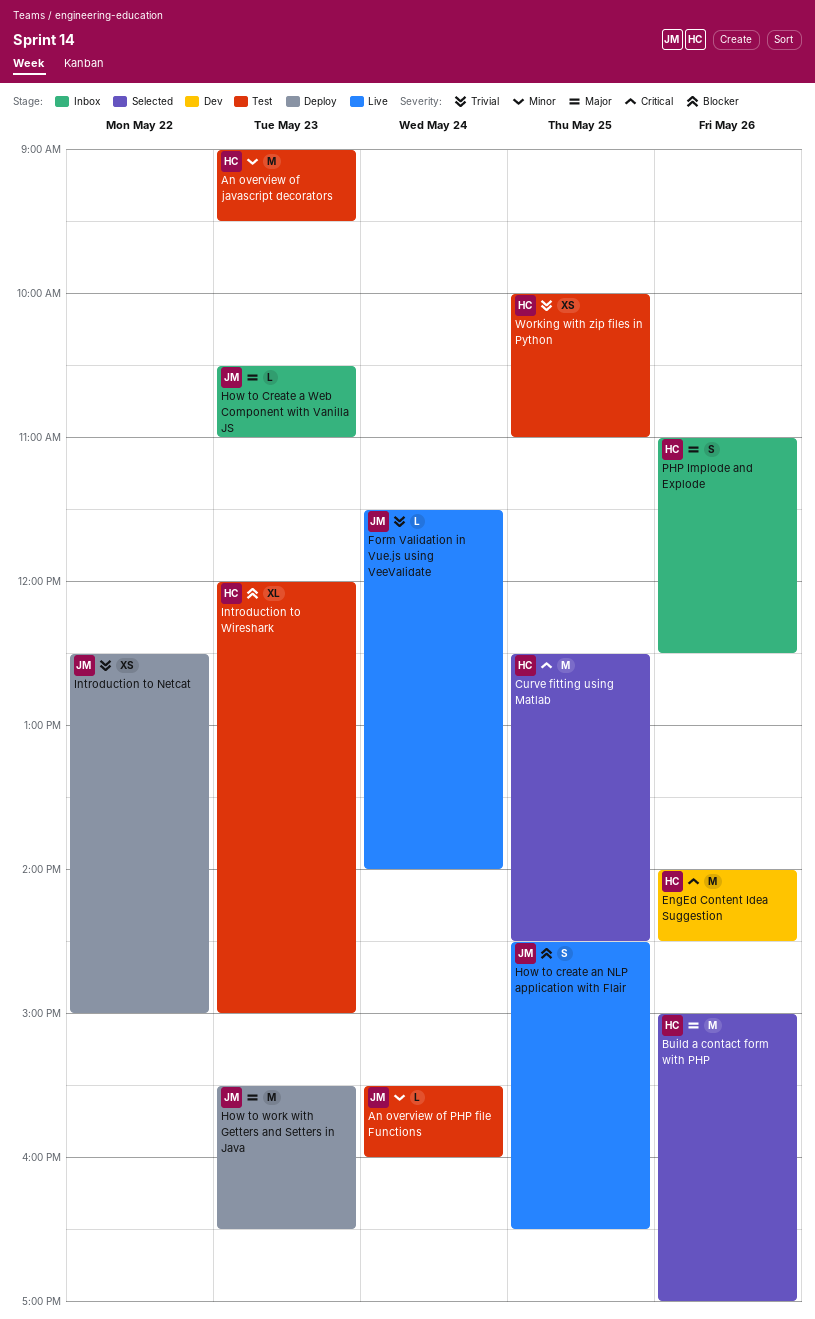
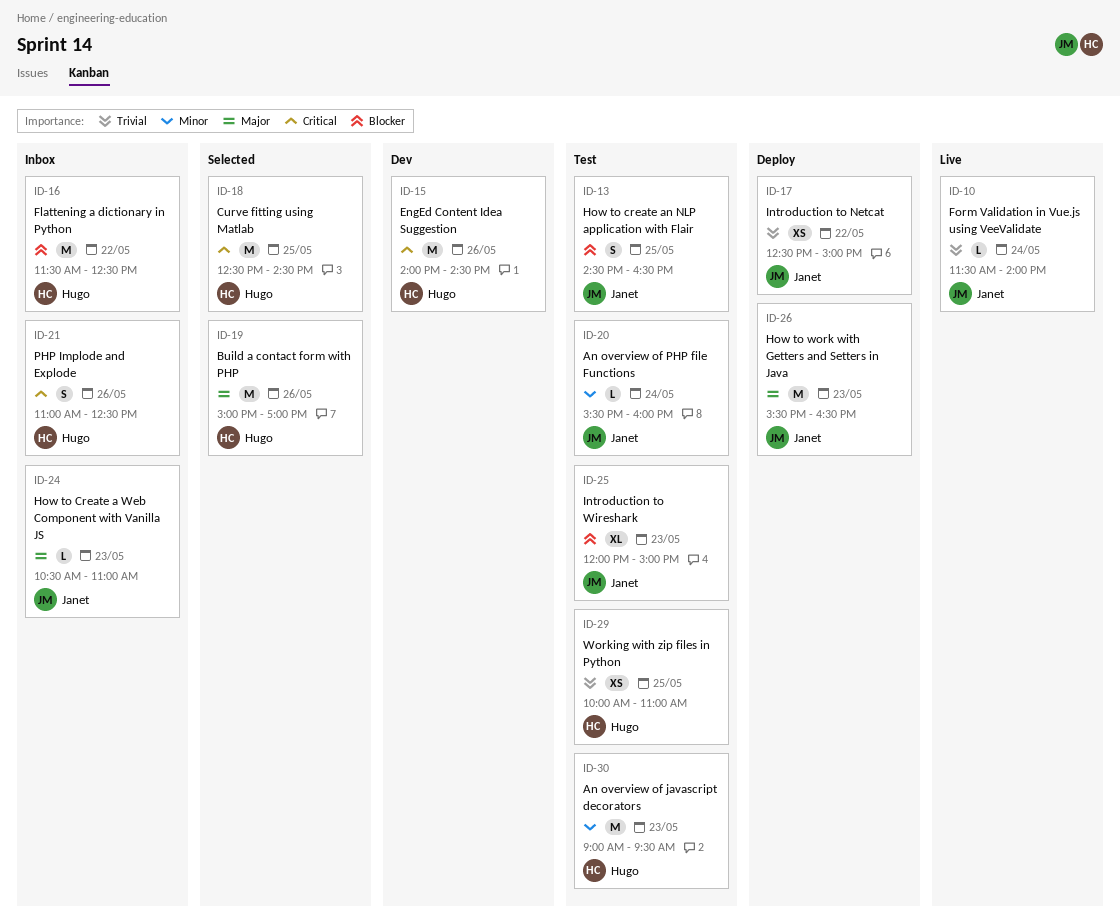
Flattening a dictionary in Python: none -> present
How to create an NLP application with Flair, status: Live -> Test
Introduction to Wireshark, owner: Hugo -> Janet
PHP Implode and Explode, priority: Major -> Critical

